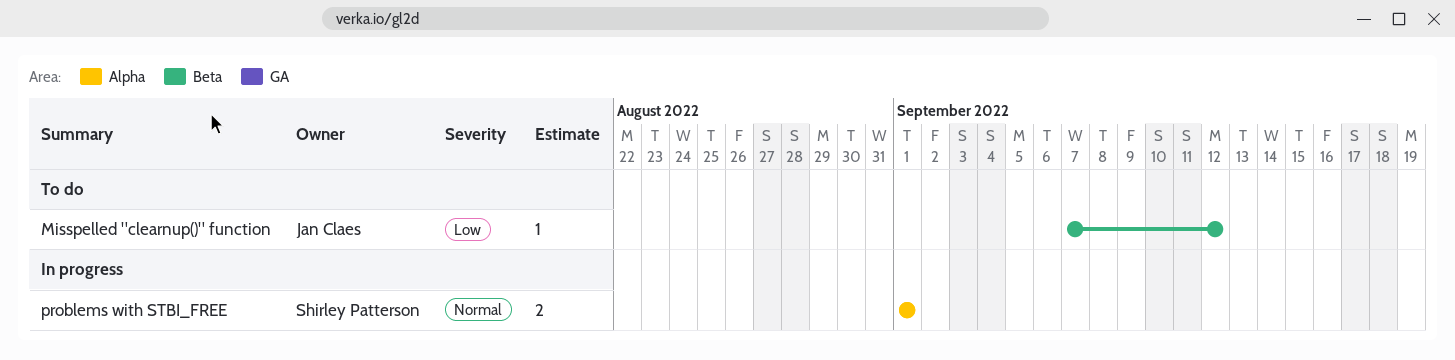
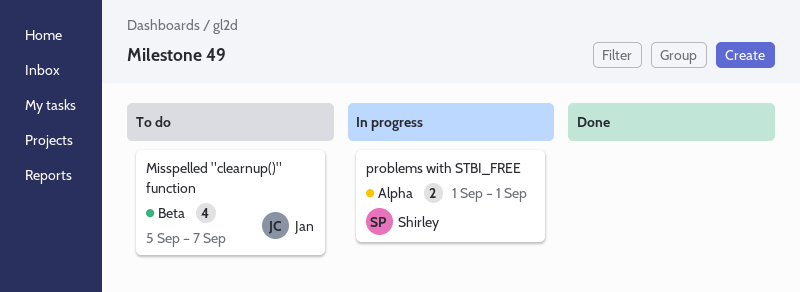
Misspelled "clearnup()" function, estimate: 1 -> 4
Misspelled "clearnup()" function, start: Sep 7 -> Sep 5
Misspelled "clearnup()" function, due: Sep 12 -> Sep 7

